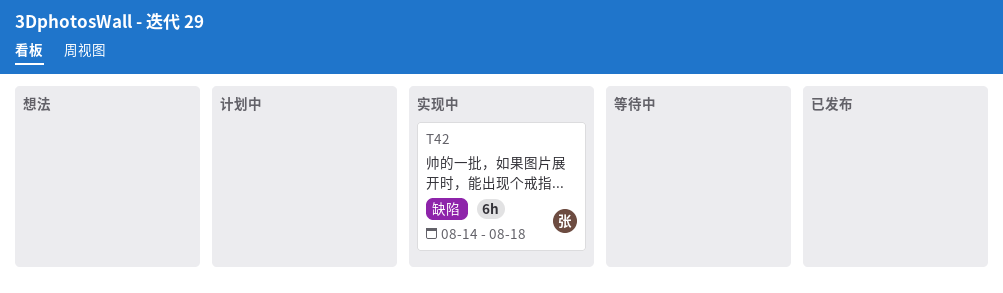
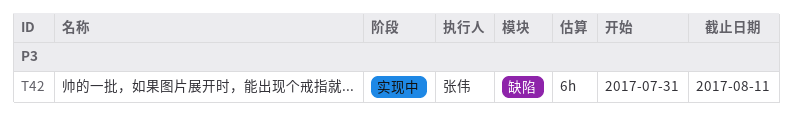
T42, start: Aug 14 -> Jul 31
T42, due: Aug 18 -> Aug 11

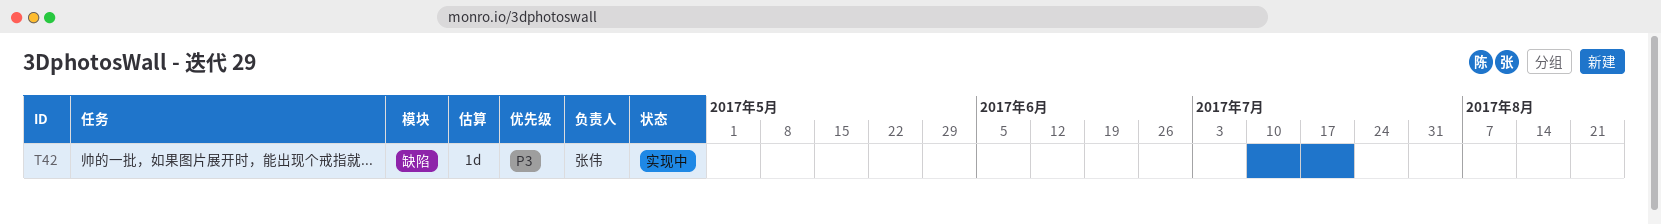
T42, estimate: 6h -> 1d
T42, start: Jul 31 -> Jul 10
T42, due: Aug 11 -> Jul 21

